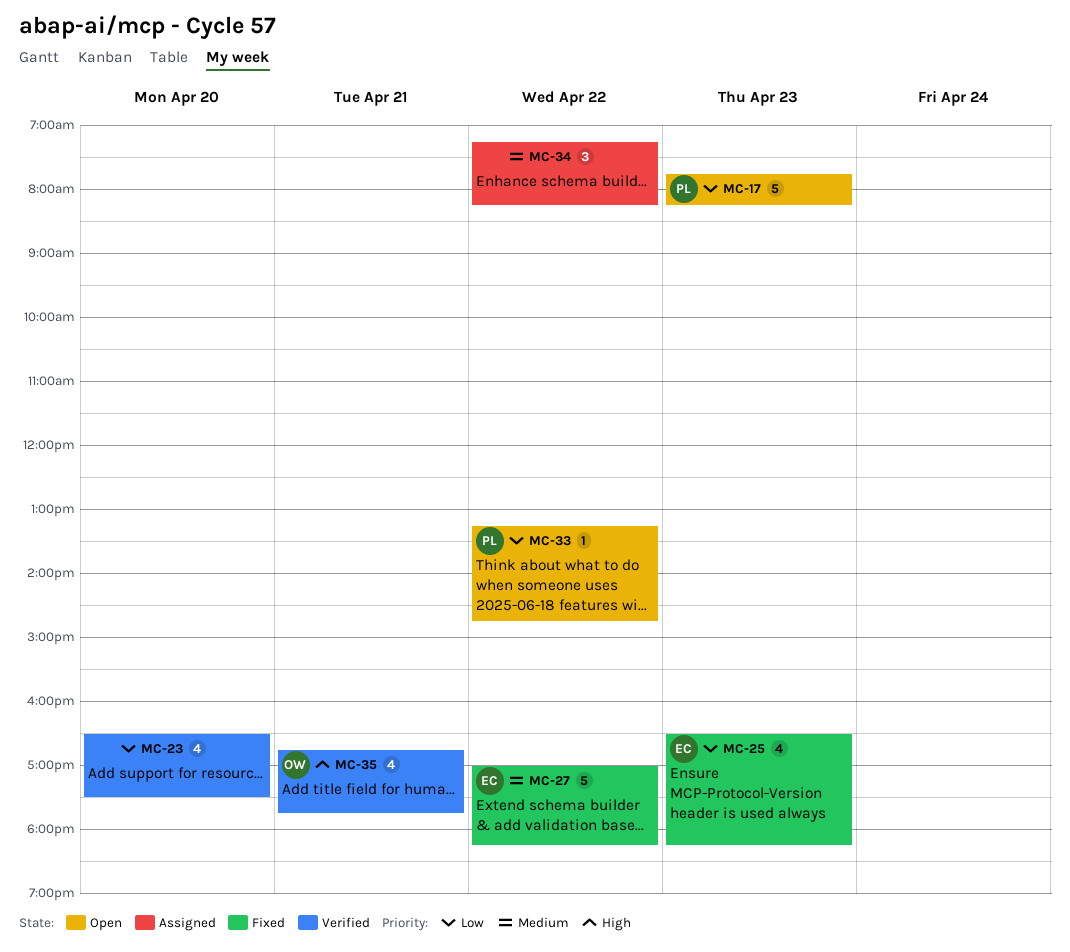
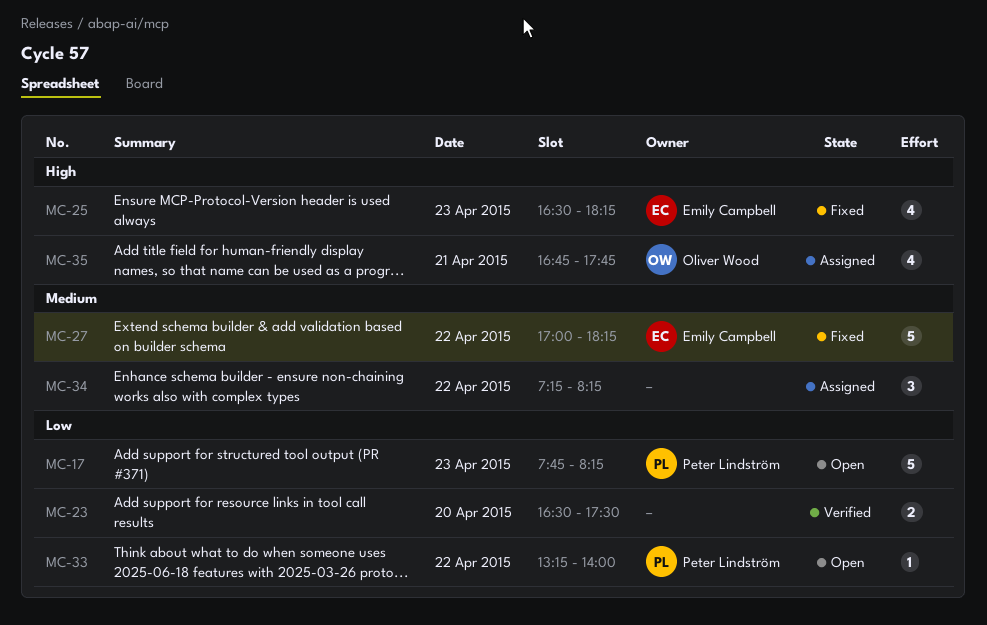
MC-23, estimate: 4 -> 2
MC-25, priority: Low -> High
MC-33, ends: 14:45 -> 14:00
MC-35, status: Verified -> Assigned

